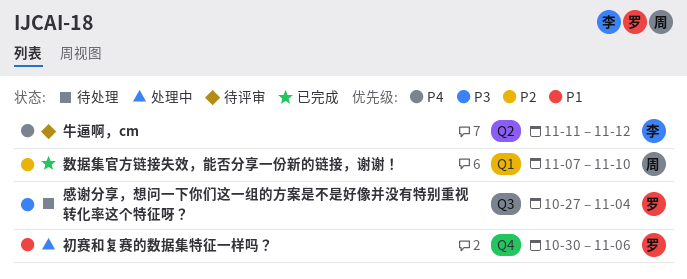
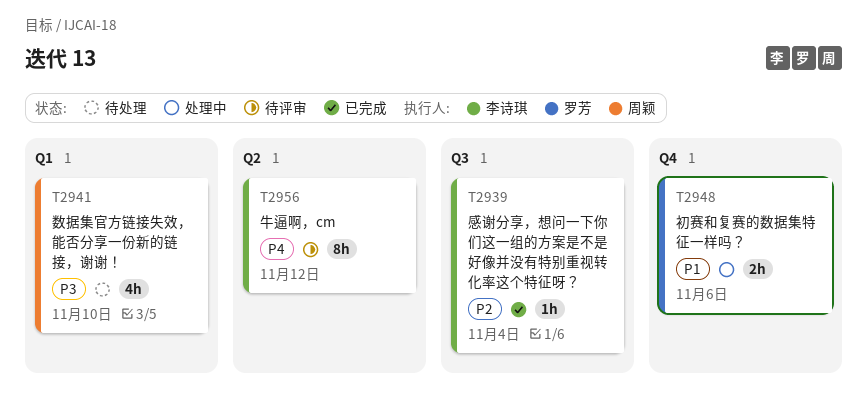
感谢分享，想问一下你们这一组的方案是不是好像并没有特别重视转化率这个特征呀？, status: 待处理 -> 已完成
感谢分享，想问一下你们这一组的方案是不是好像并没有特别重视转化率这个特征呀？, owner: 罗芳 -> 李诗琪
感谢分享，想问一下你们这一组的方案是不是好像并没有特别重视转化率这个特征呀？, priority: P3 -> P2
数据集官方链接失效，能否分享一份新的链接，谢谢！, status: 已完成 -> 待处理
数据集官方链接失效，能否分享一份新的链接，谢谢！, priority: P2 -> P3

